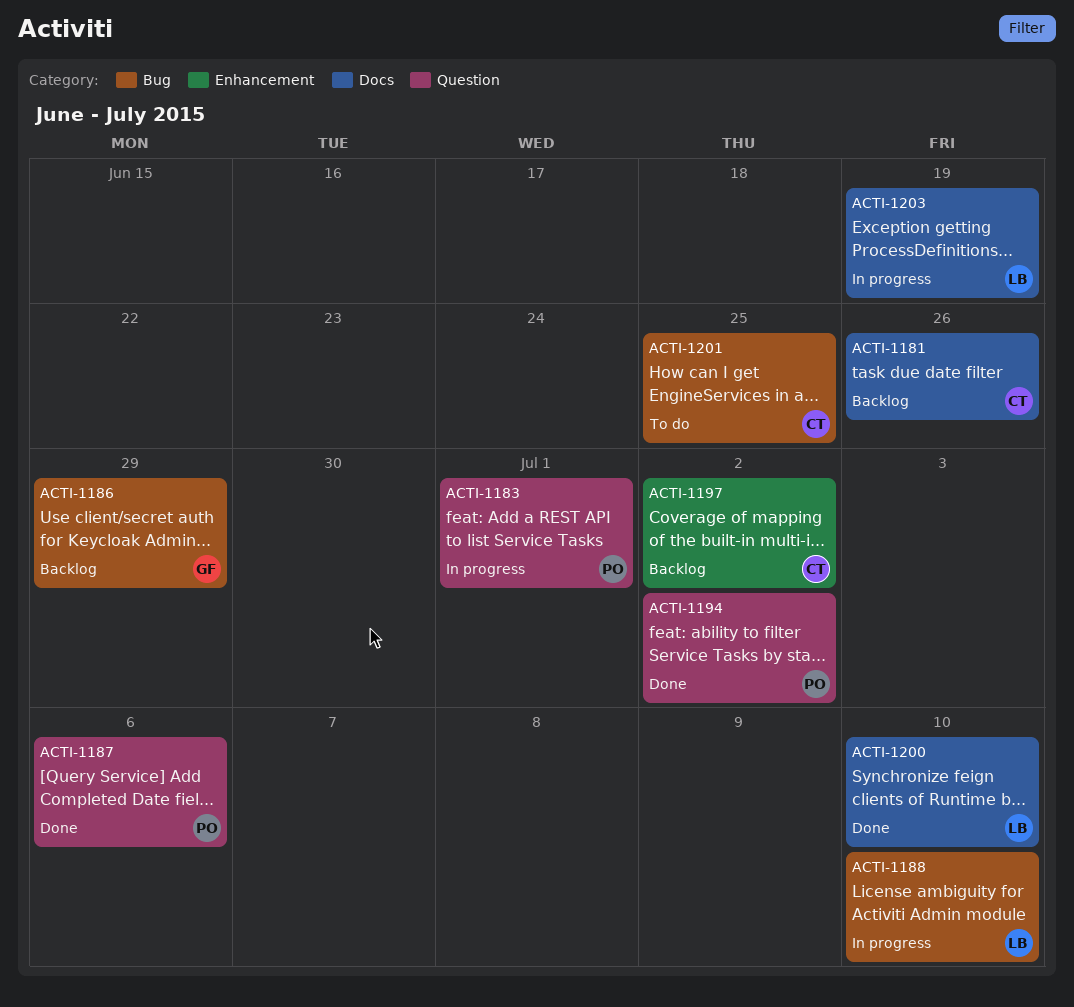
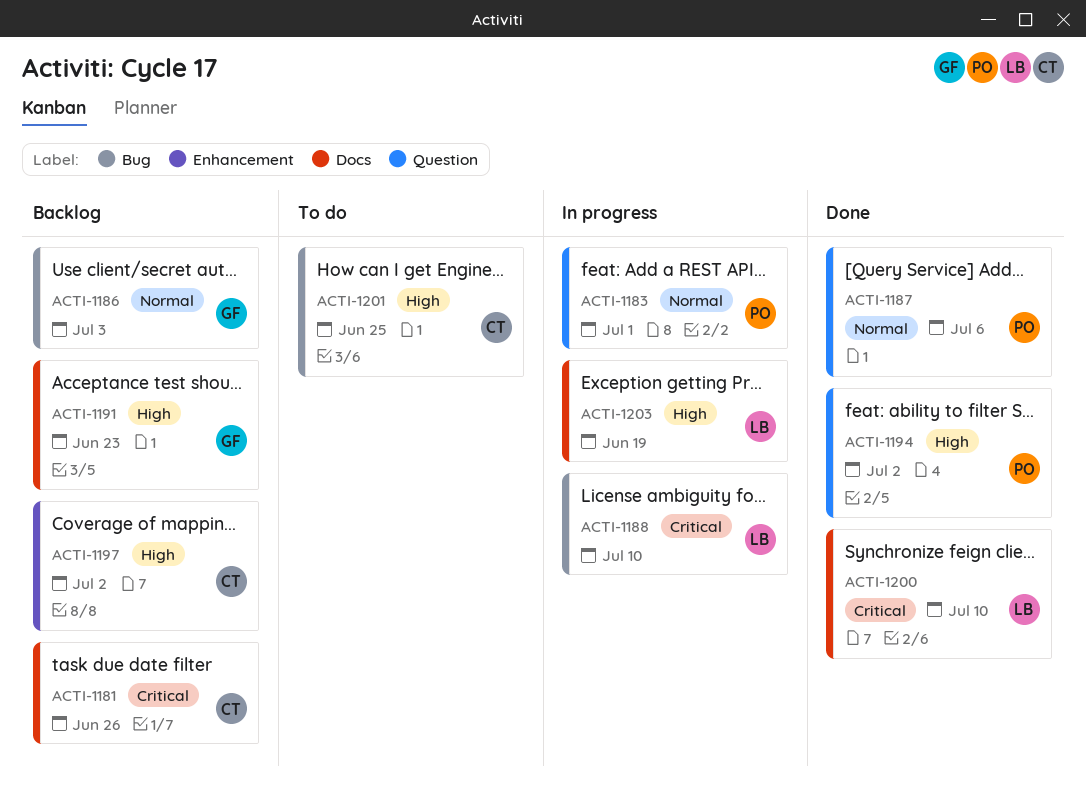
ACTI-1186, due: Jun 29 -> Jul 3
ACTI-1191: none -> present

